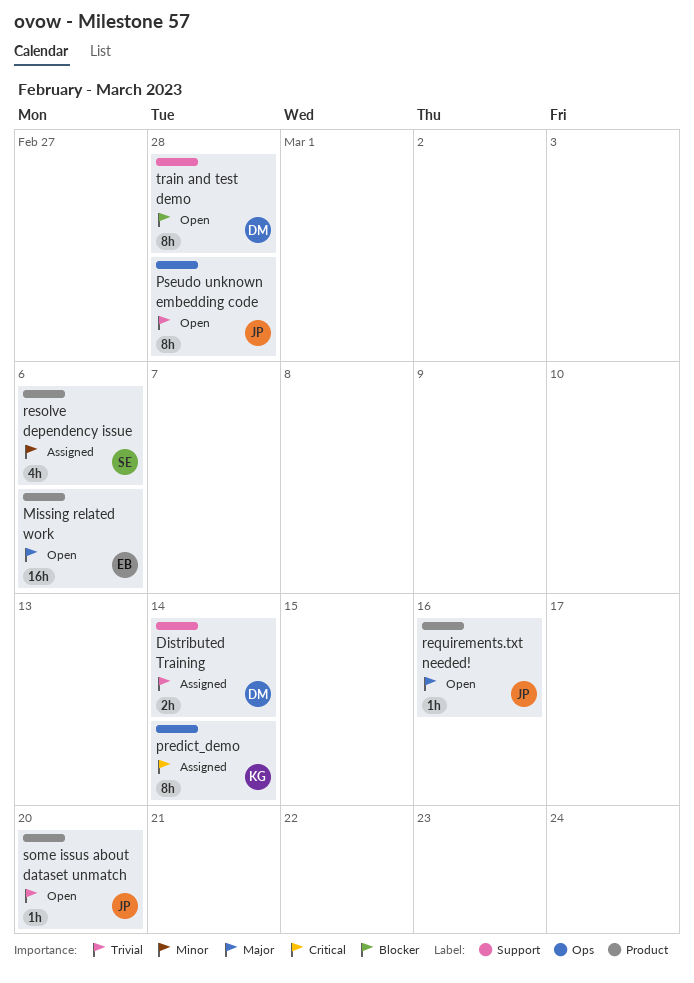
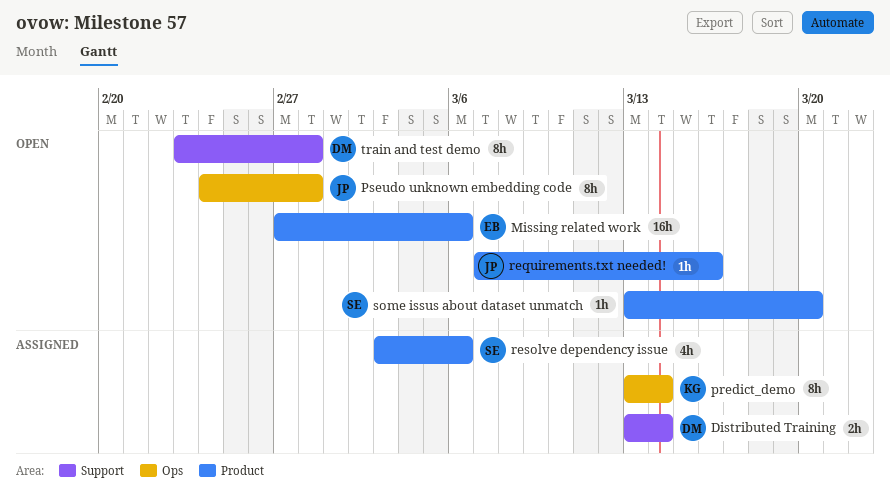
some issus about dataset unmatch, owner: JP -> SE

